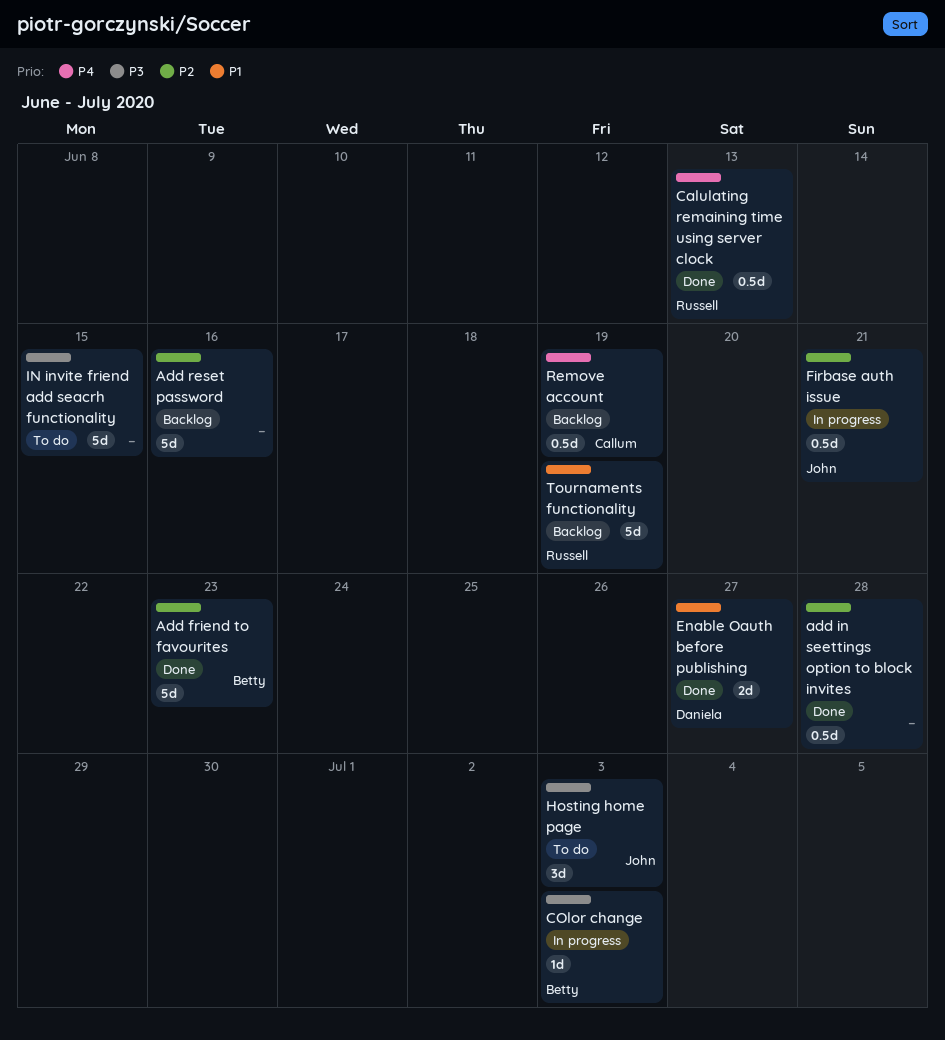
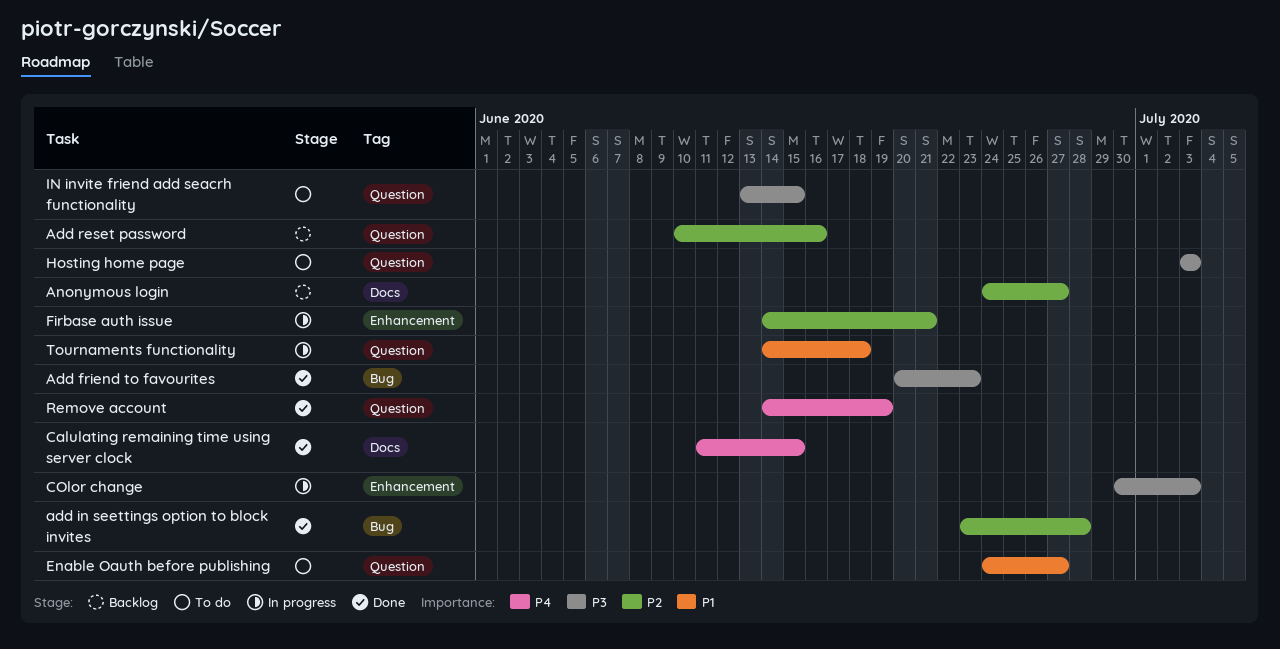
Add friend to favourites, priority: P2 -> P3
Anonymous login: none -> present
Calulating remaining time using server clock, due: Jun 13 -> Jun 15
Enable Oauth before publishing, status: Done -> To do
Remove account, status: Backlog -> Done
Tournaments functionality, status: Backlog -> In progress
Tournaments functionality, due: Jun 19 -> Jun 18

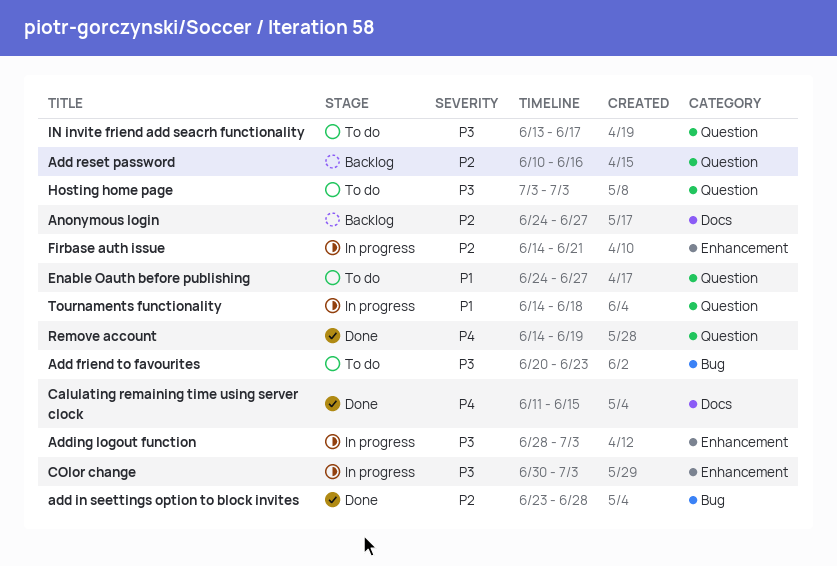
Add friend to favourites, status: Done -> To do
Adding logout function: none -> present
IN invite friend add seacrh functionality, due: Jun 15 -> Jun 17

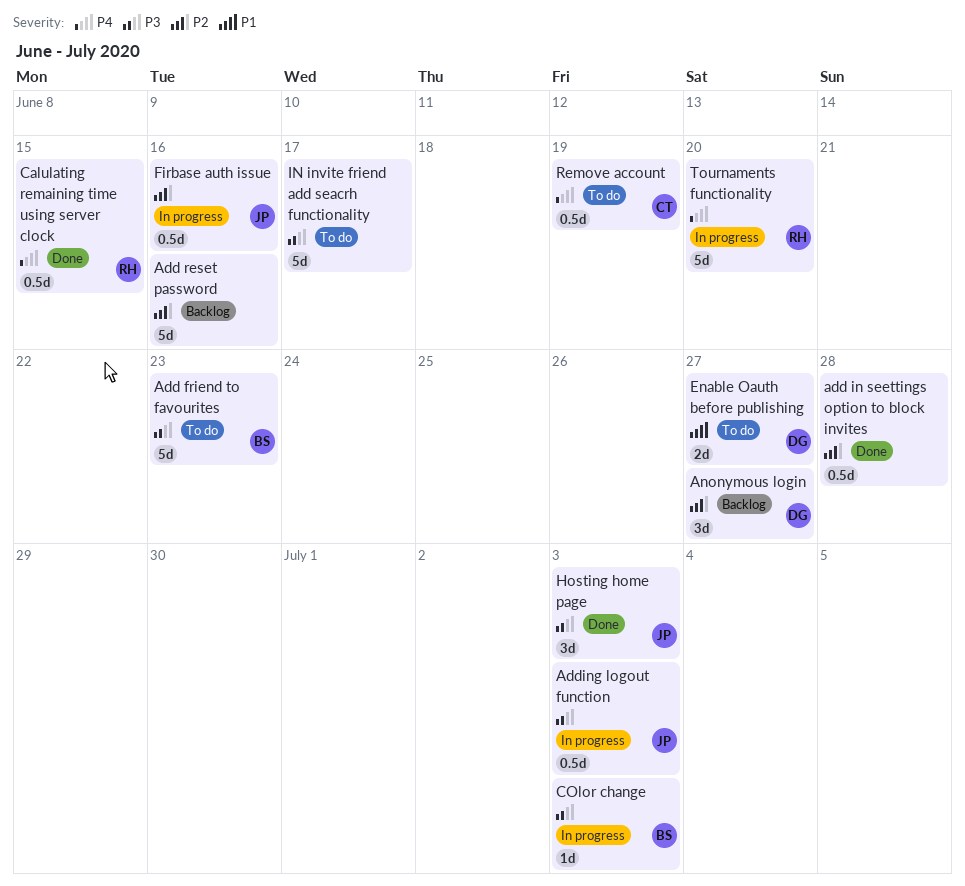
Firbase auth issue, due: Jun 21 -> Jun 16
Hosting home page, status: To do -> Done
Remove account, status: Done -> To do
Tournaments functionality, priority: P1 -> P4
Tournaments functionality, due: Jun 18 -> Jun 20

